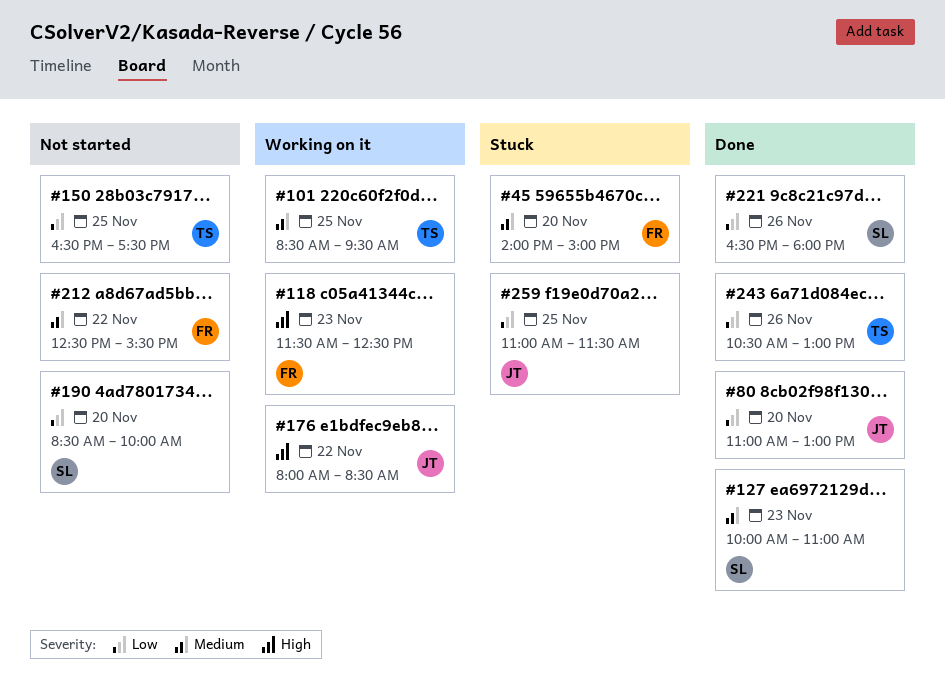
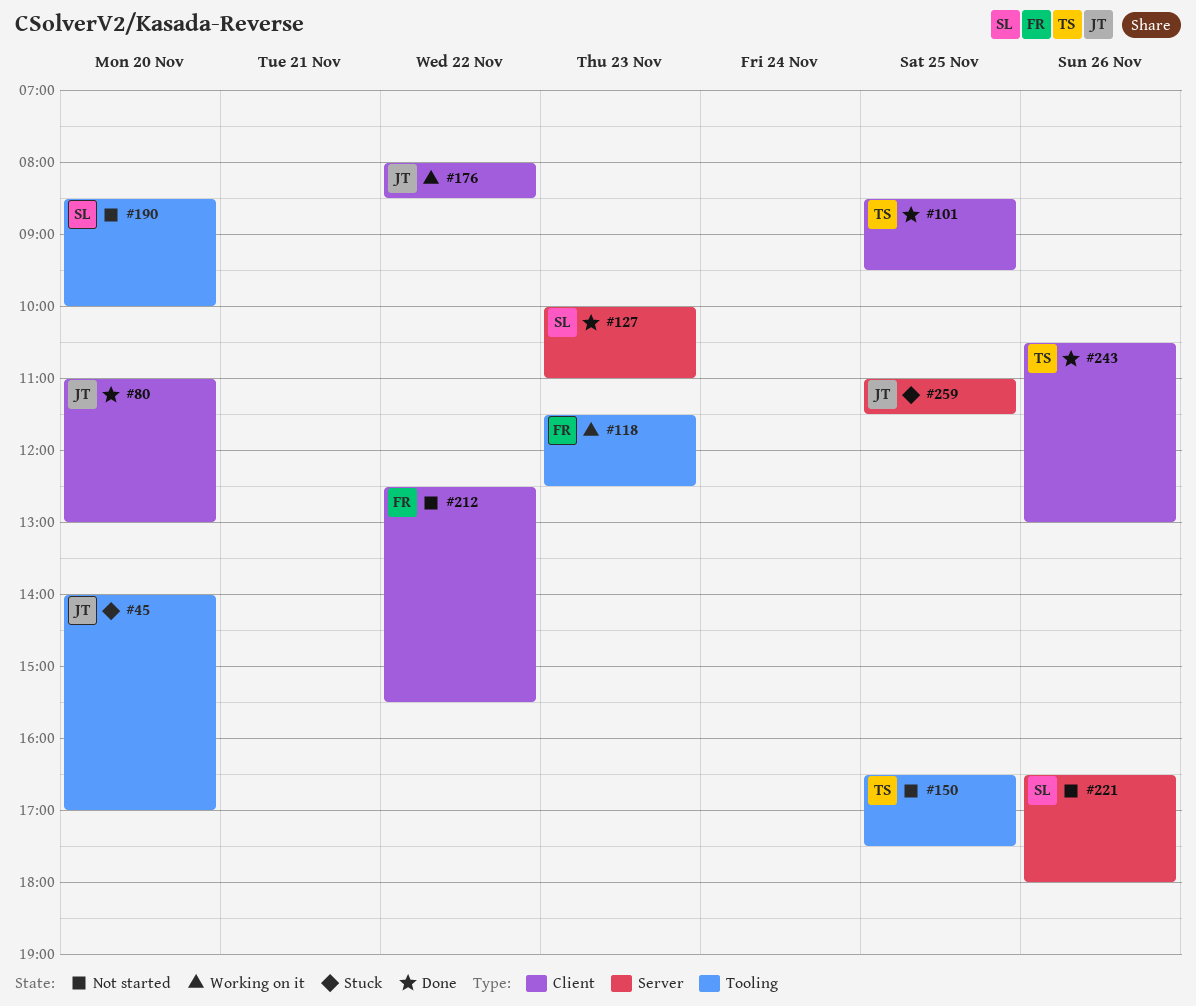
#45, owner: FR -> JT
#45, ends: 15:00 -> 17:00
#101, status: Working on it -> Done
#221, status: Done -> Not started

